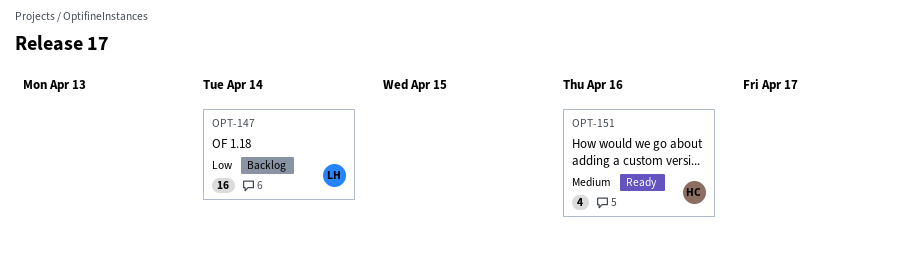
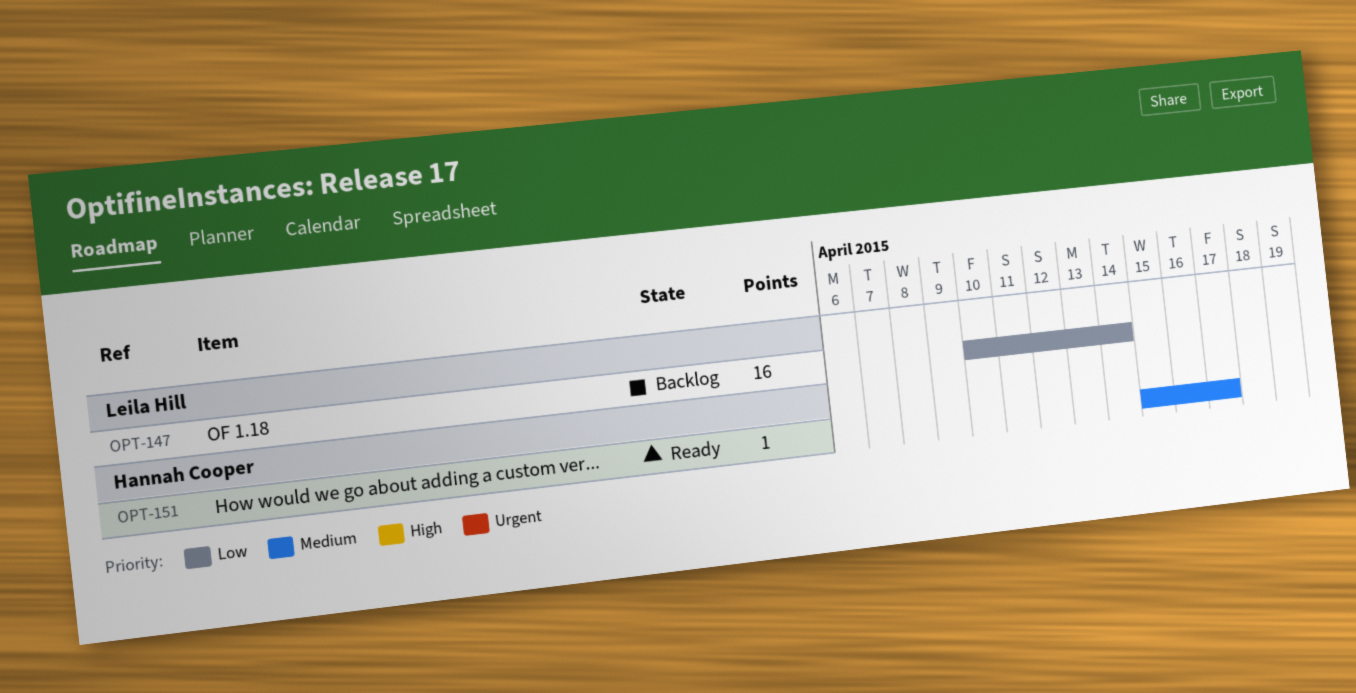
OPT-151, estimate: 4 -> 1
OPT-151, due: Apr 16 -> Apr 17

